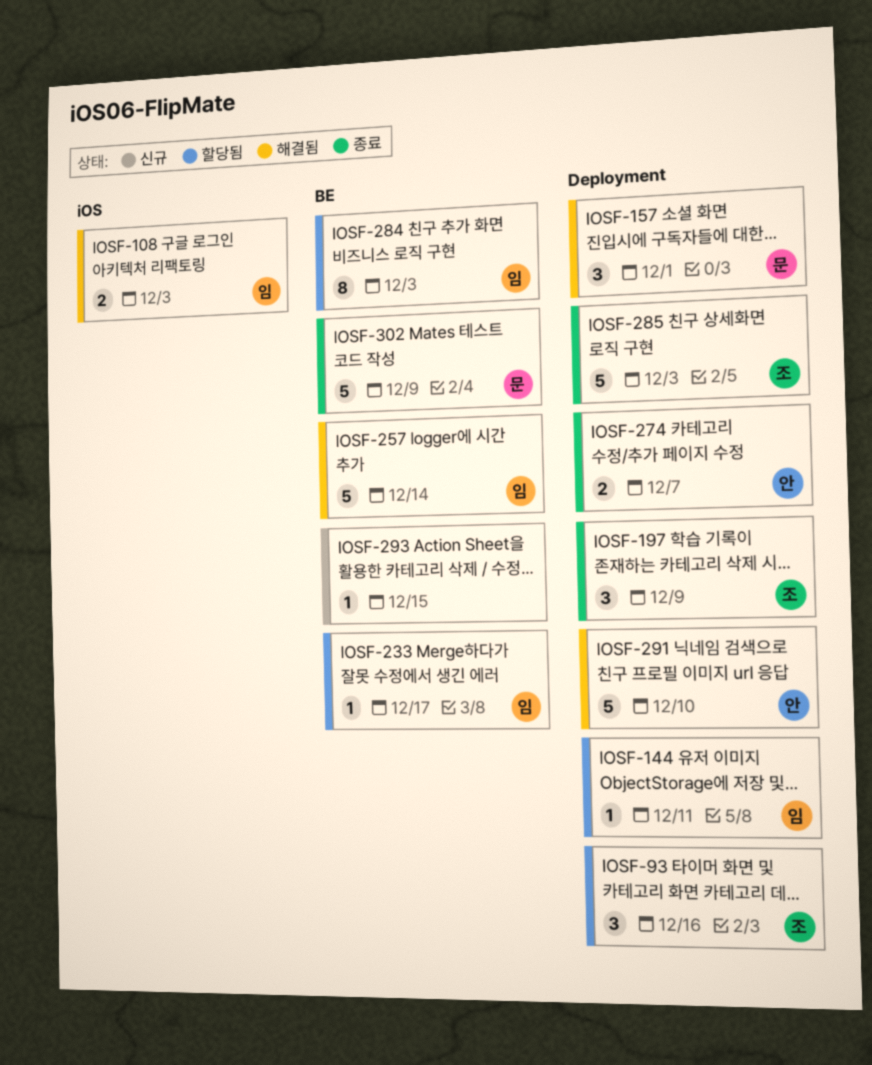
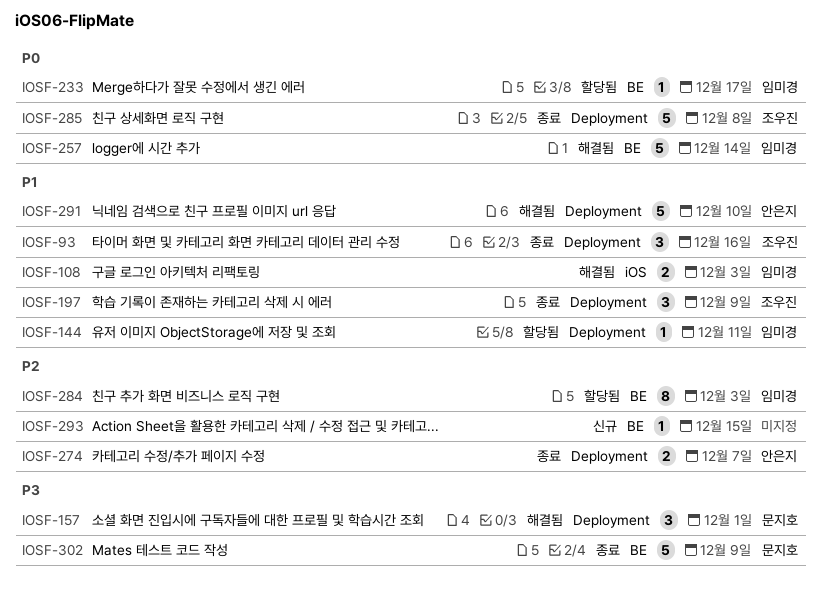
IOSF-93, status: 할당됨 -> 종료
IOSF-285, due: Dec 3 -> Dec 8

